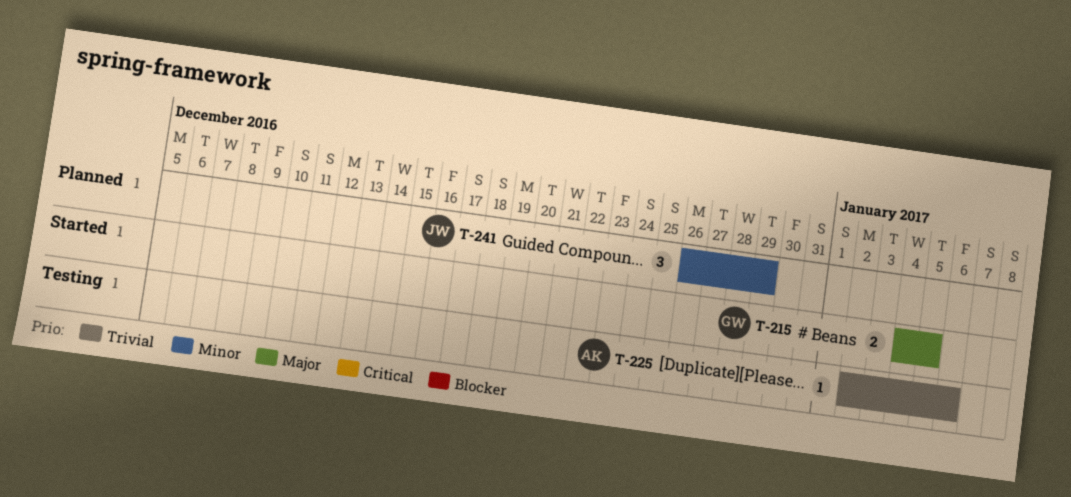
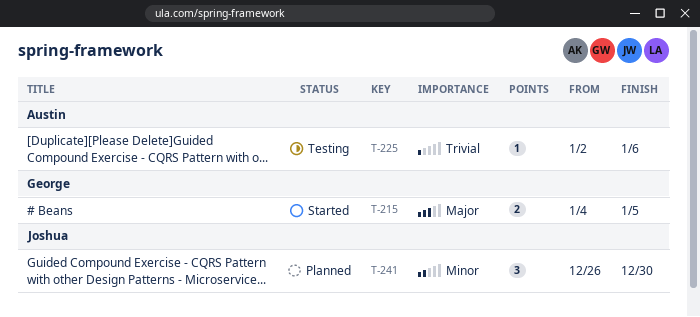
T-241, due: Dec 29 -> Dec 30

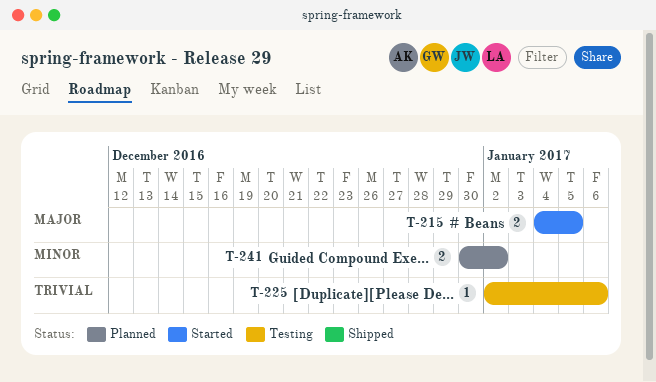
T-241, estimate: 3 -> 2
T-241, start: Dec 26 -> Dec 30
T-241, due: Dec 30 -> Jan 2

